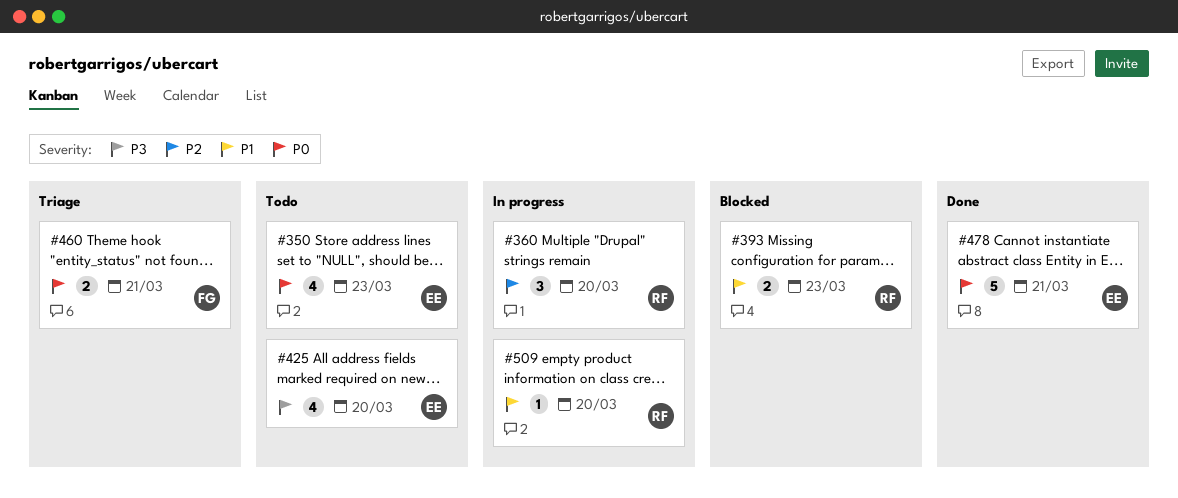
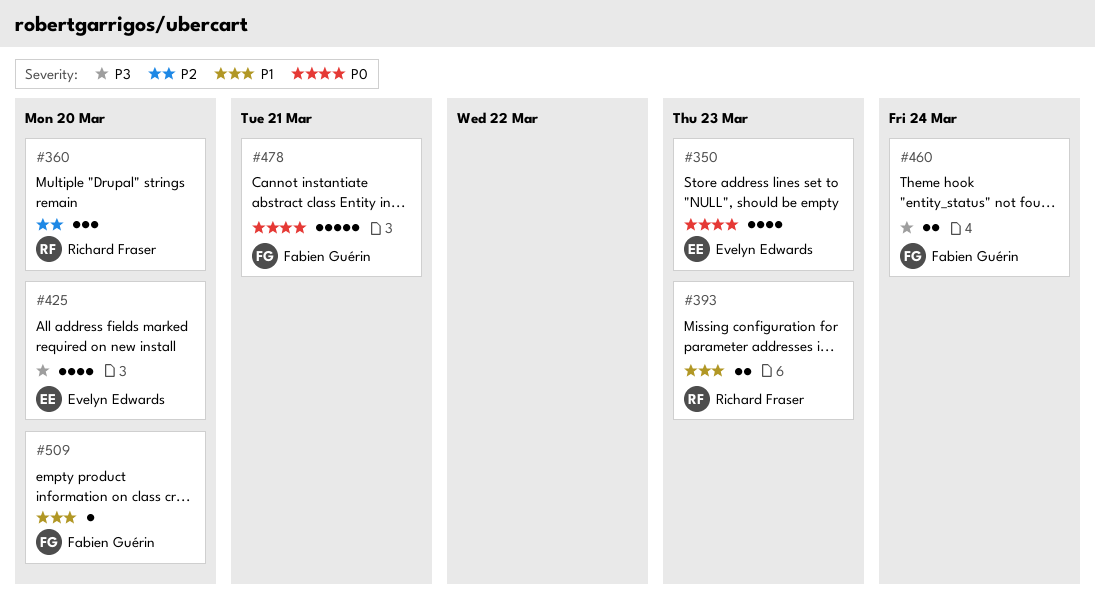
#460, priority: P0 -> P3
#460, due: Mar 21 -> Mar 24
#478, owner: Evelyn Edwards -> Fabien Guérin
#509, owner: Richard Fraser -> Fabien Guérin

